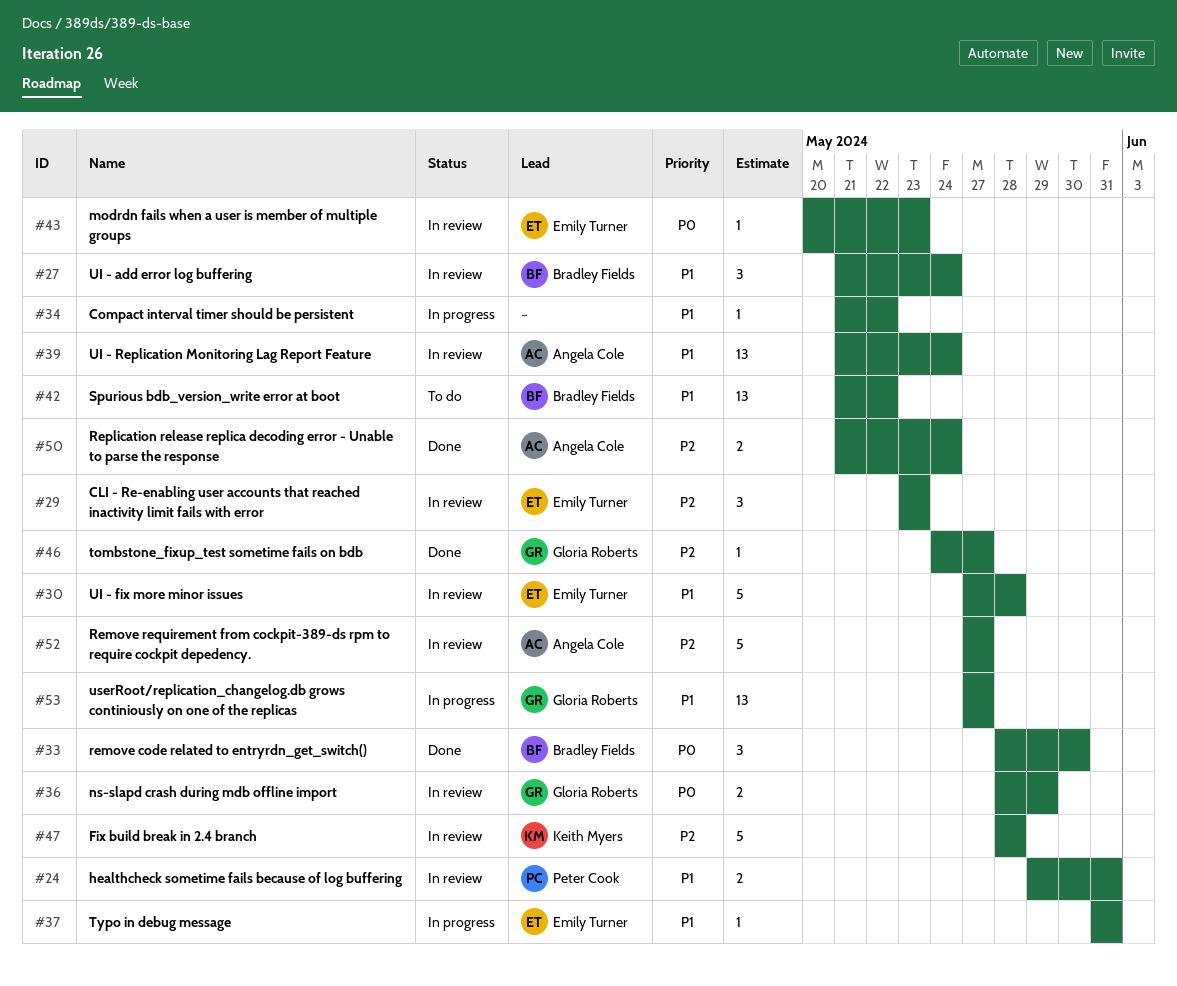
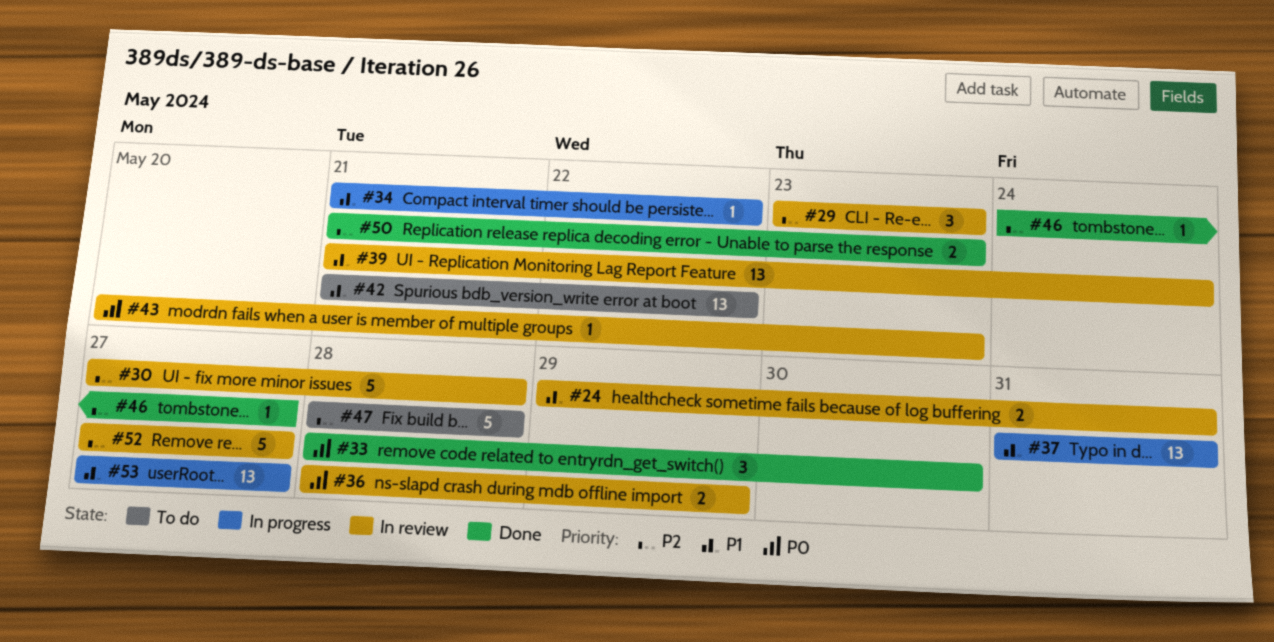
#27: present -> none
#30, priority: P1 -> P2
#37, estimate: 1 -> 13
#47, status: In review -> To do
#50, due: May 24 -> May 23

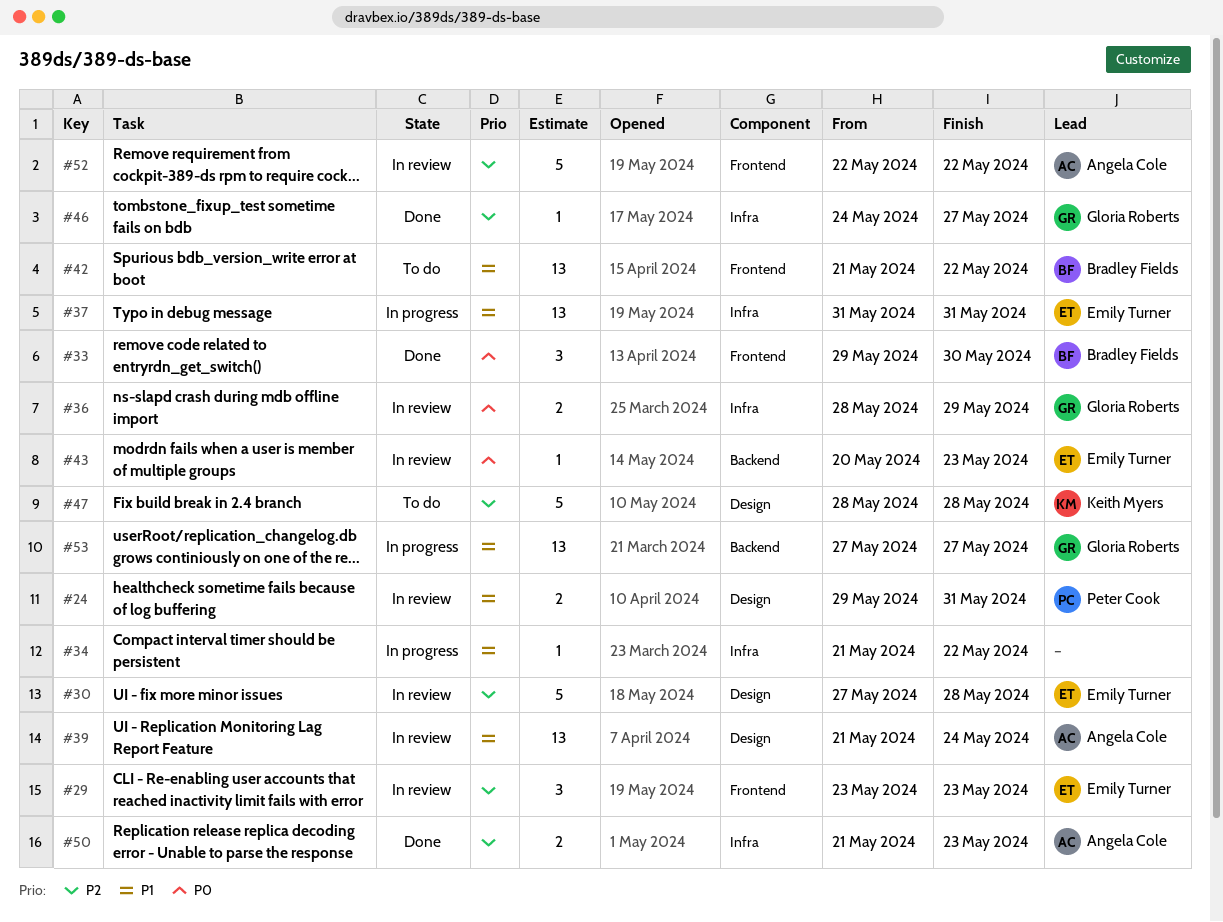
#33, start: May 28 -> May 29
#52, start: May 27 -> May 22
#52, due: May 27 -> May 22

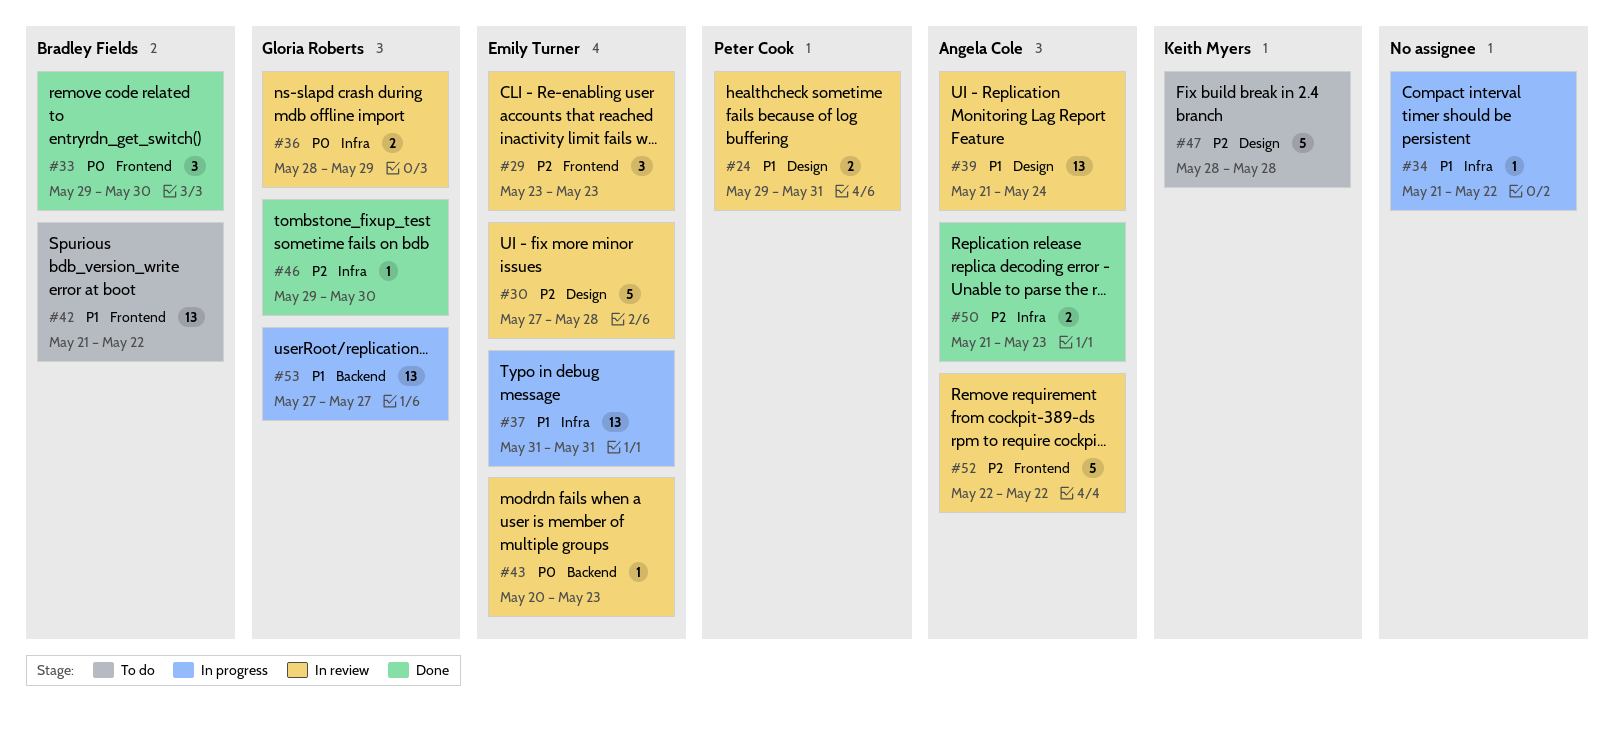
#46, start: May 24 -> May 29
#46, due: May 27 -> May 30

